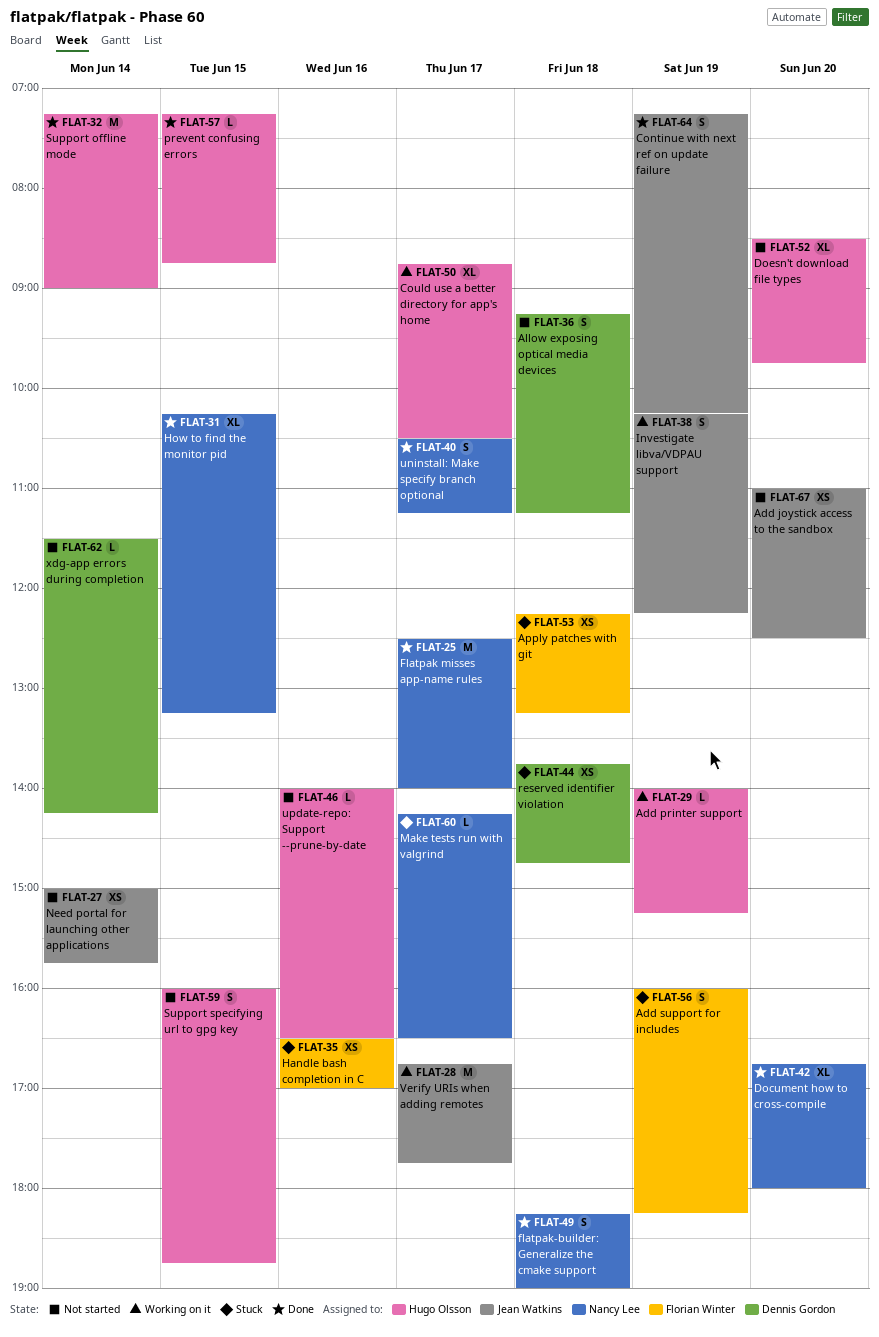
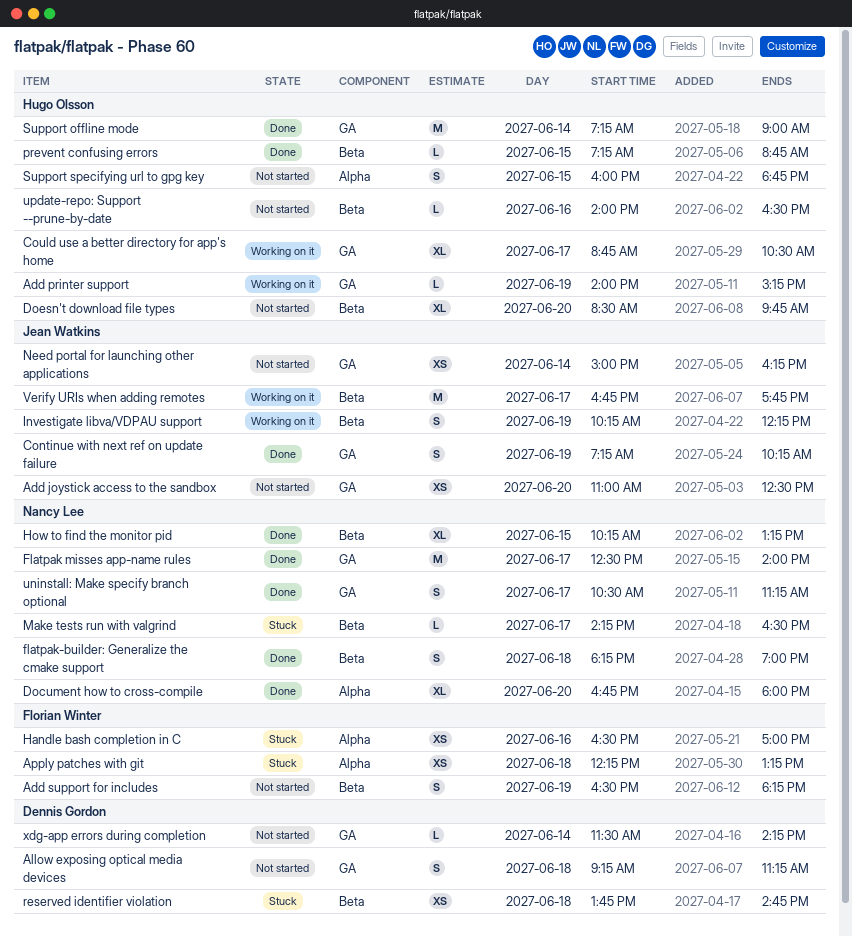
Add support for includes, status: Stuck -> Not started
Add support for includes, begins: 16:00 -> 16:30
Need portal for launching other applications, ends: 15:45 -> 16:15

